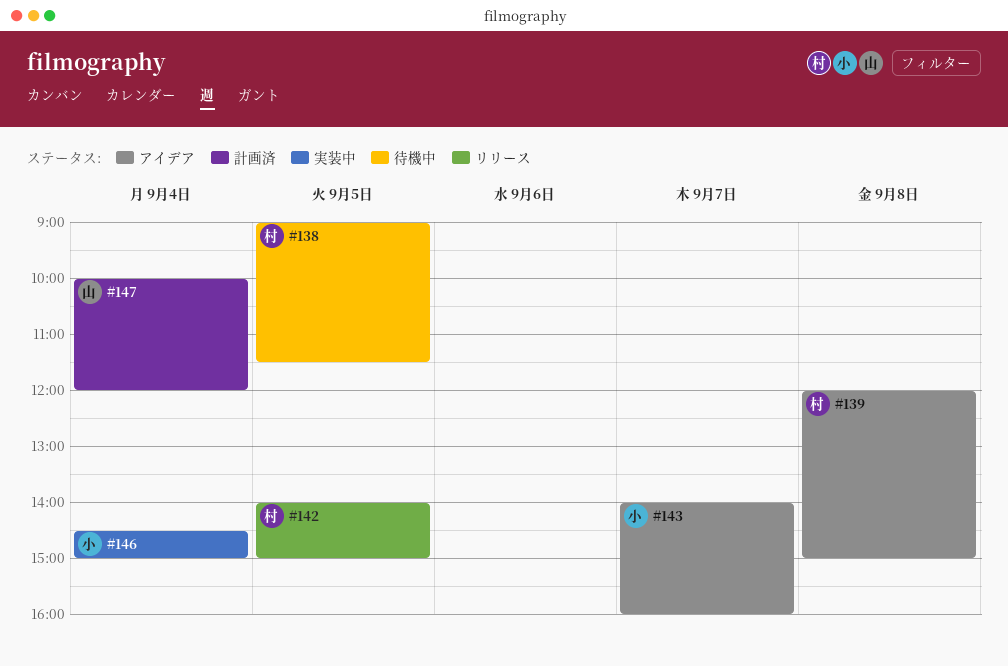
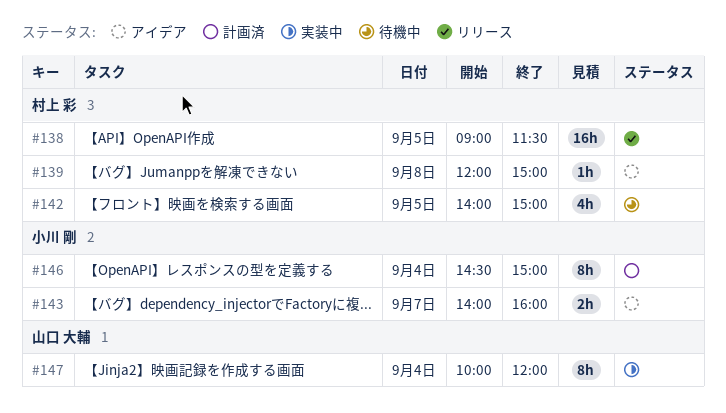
#138, status: 待機中 -> リリース
#142, status: リリース -> 待機中
#146, status: 実装中 -> 計画済
#147, status: 計画済 -> 実装中

